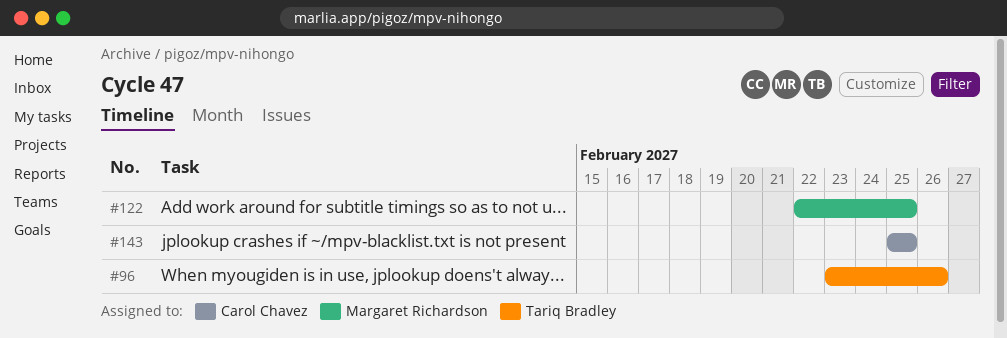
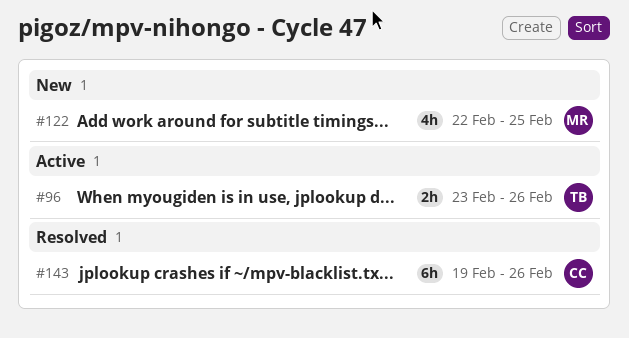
#143, start: Feb 25 -> Feb 19
#143, due: Feb 25 -> Feb 26

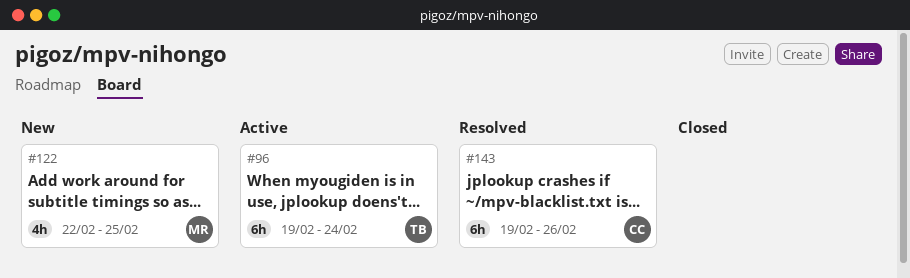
#96, estimate: 2h -> 6h
#96, start: Feb 23 -> Feb 19
#96, due: Feb 26 -> Feb 24

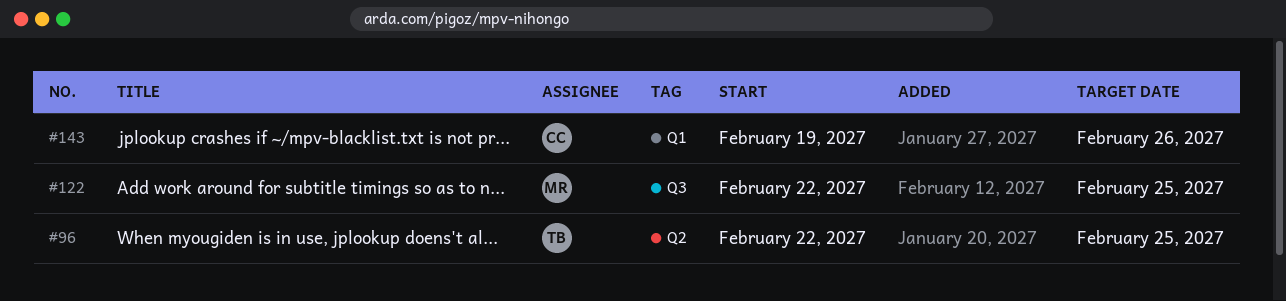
#96, start: Feb 19 -> Feb 22
#96, due: Feb 24 -> Feb 25

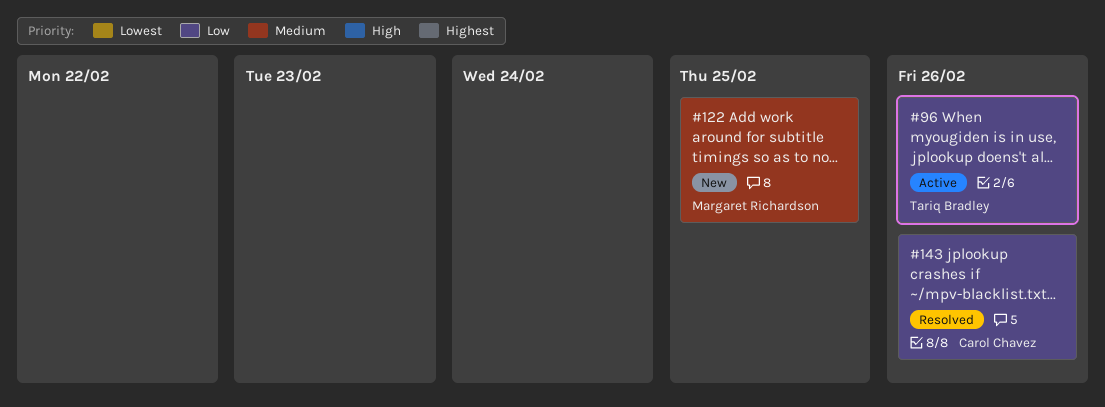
#96, due: Feb 25 -> Feb 26

